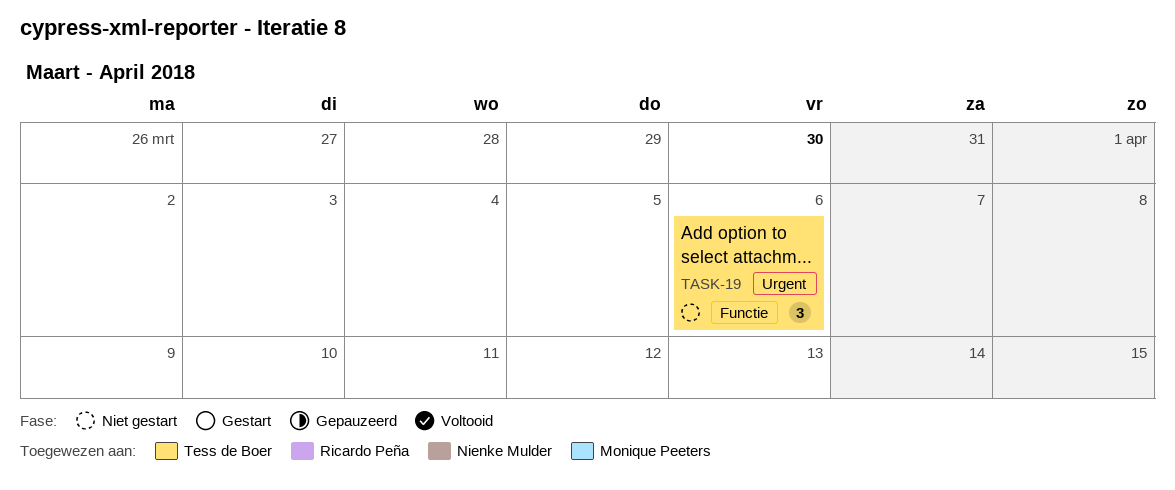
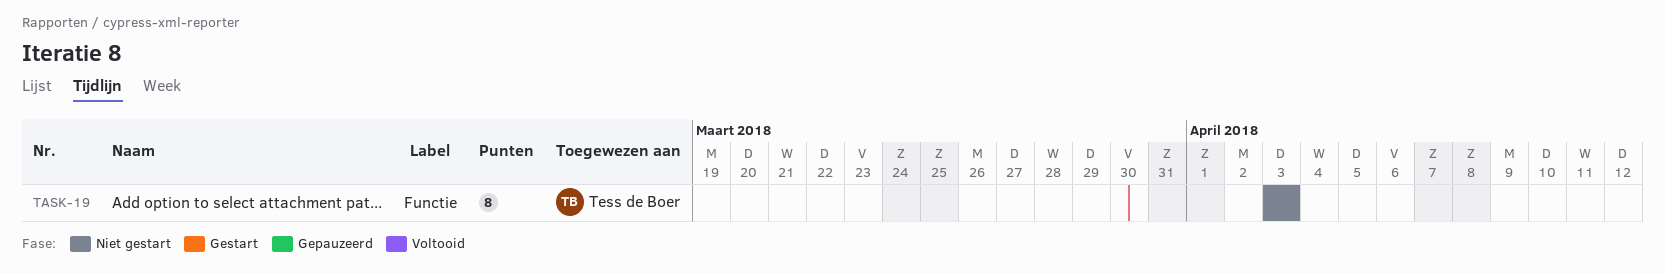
TASK-19, estimate: 3 -> 8
TASK-19, due: Apr 6 -> Apr 3

